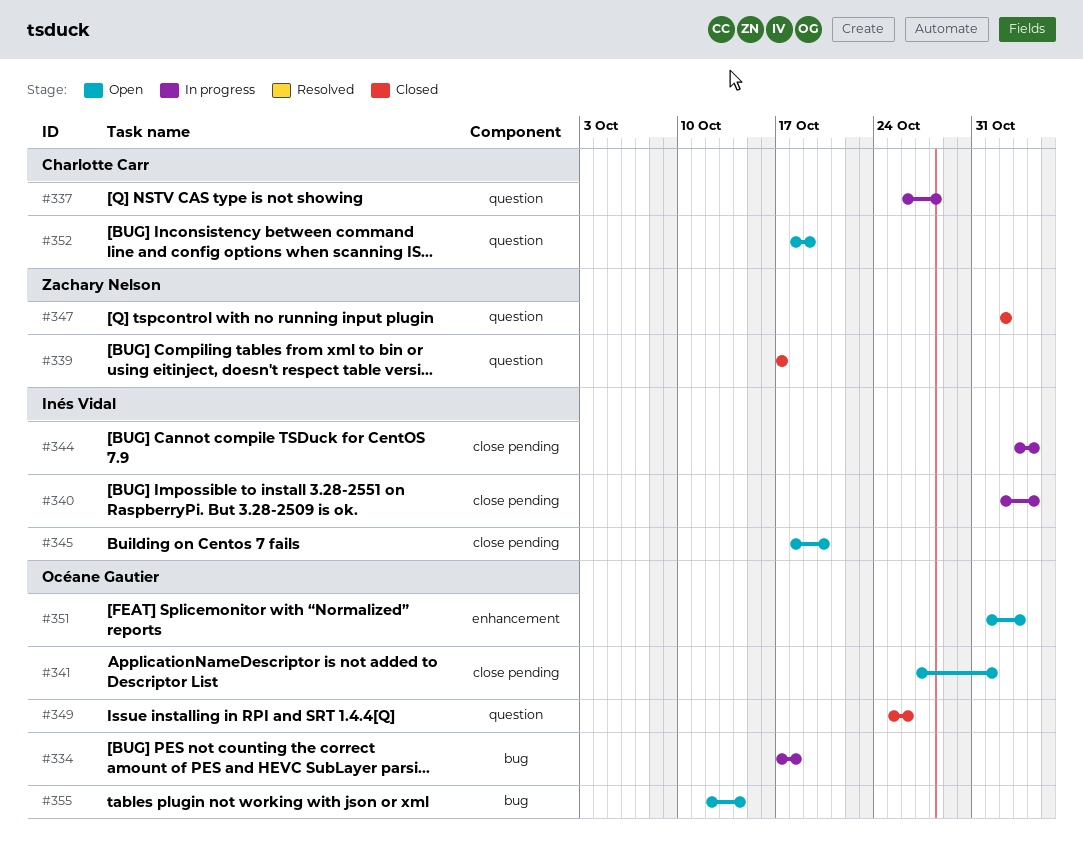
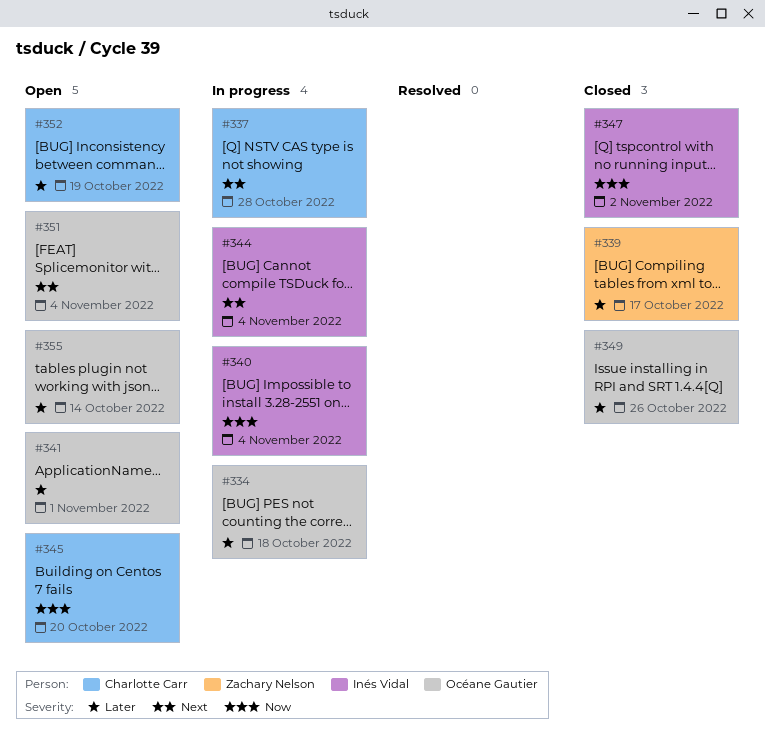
#345, owner: Inés Vidal -> Charlotte Carr
#347, owner: Zachary Nelson -> Inés Vidal
#351, due: Nov 3 -> Nov 4

